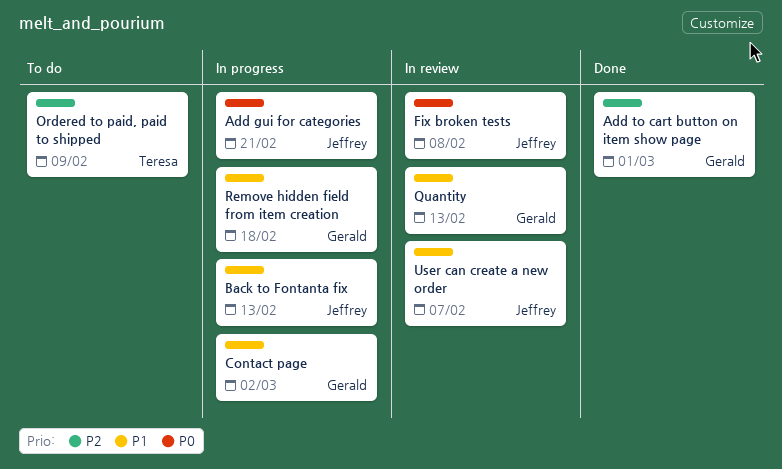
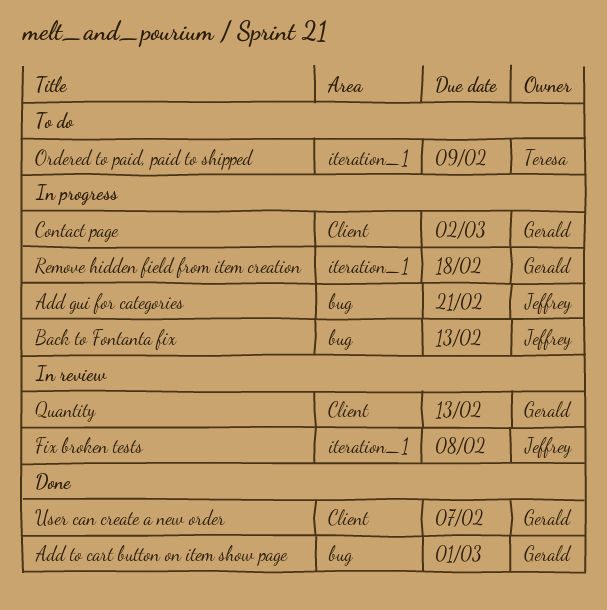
User can create a new order, status: In review -> Done
User can create a new order, owner: Jeffrey -> Gerald

